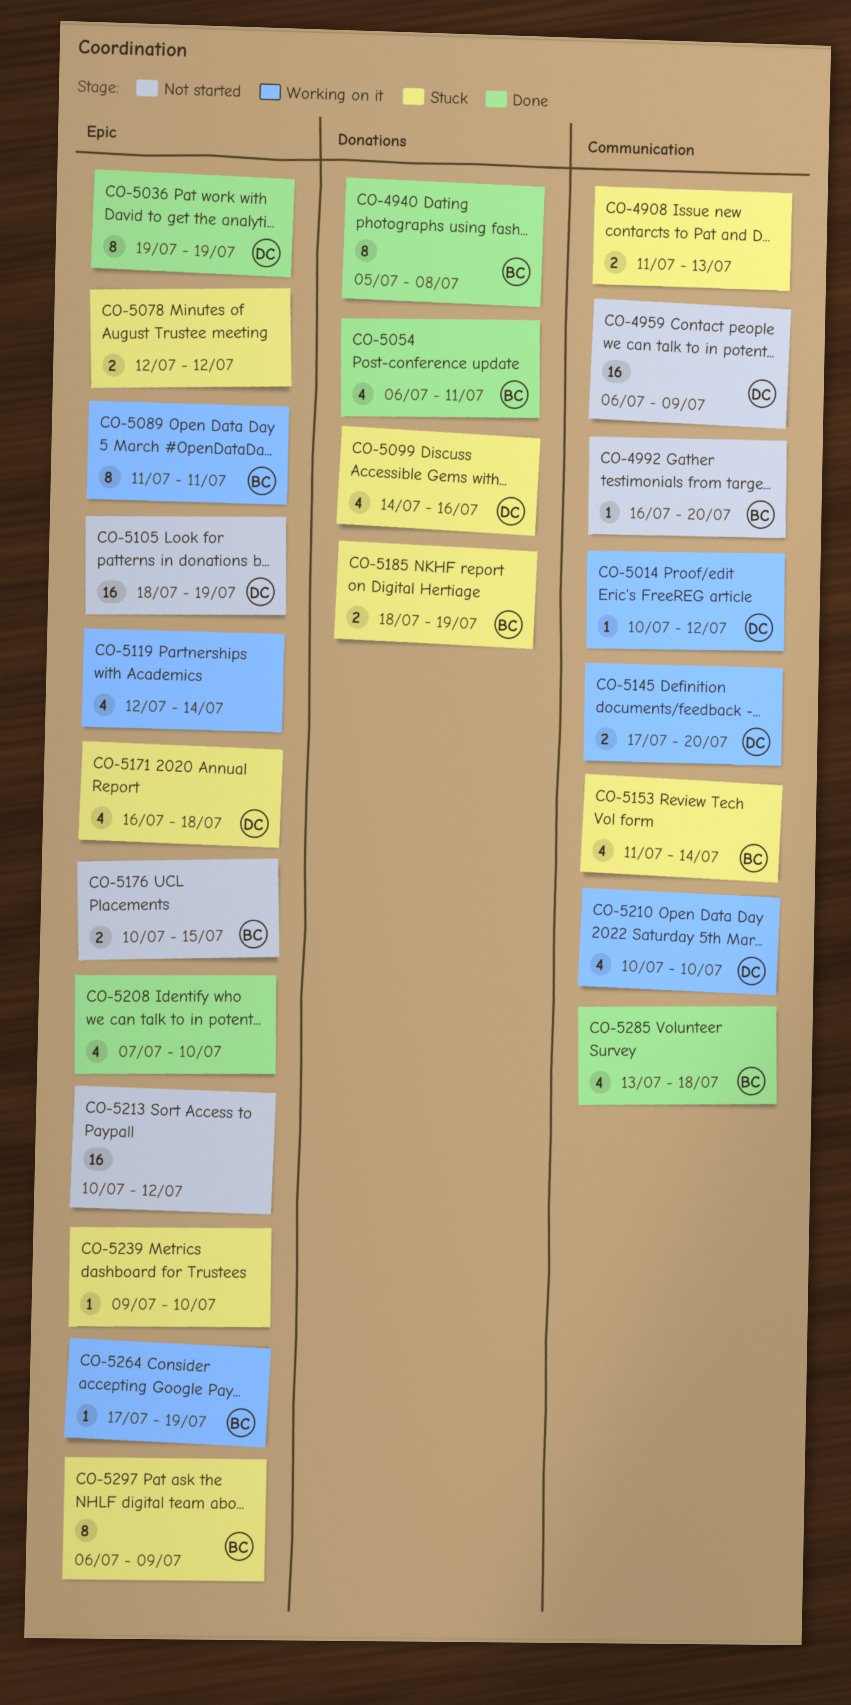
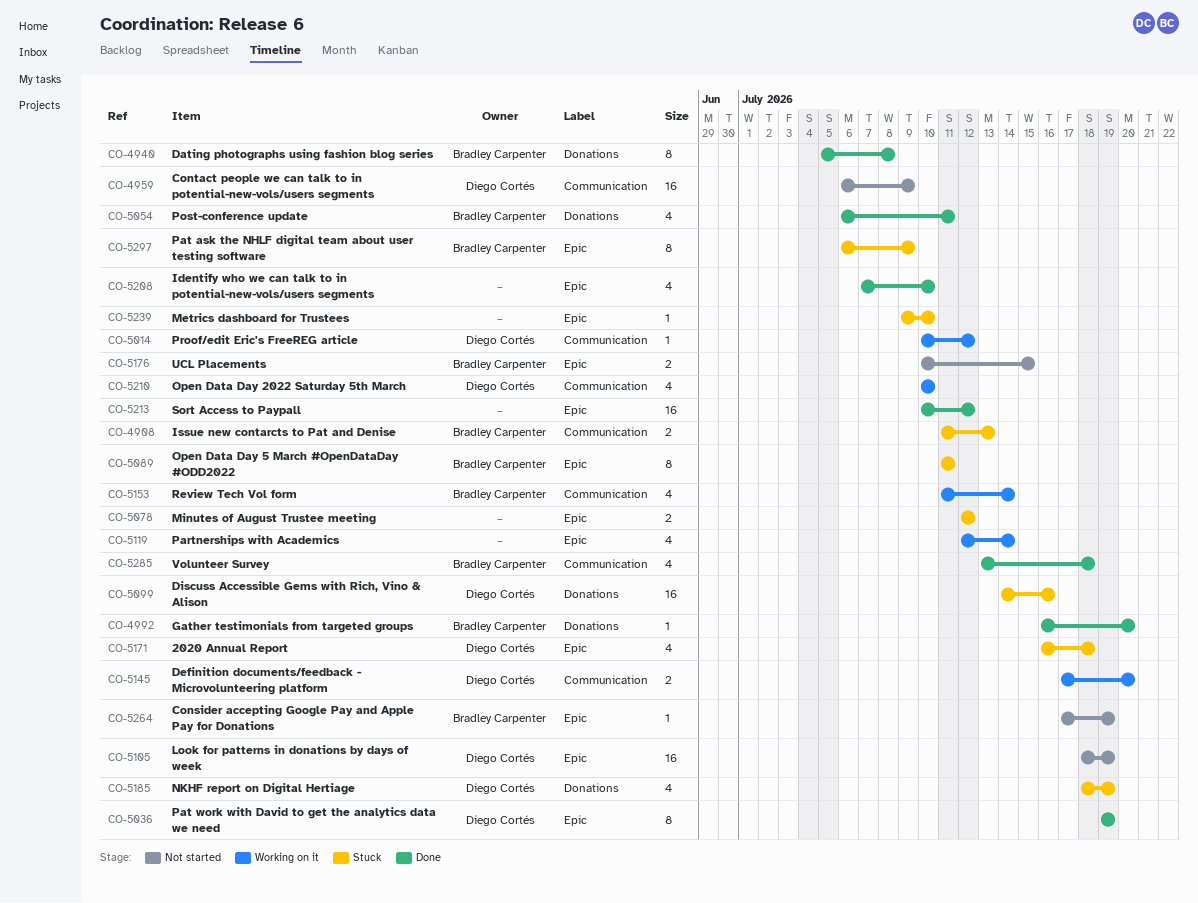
CO-4908, owner: none -> Bradley Carpenter
CO-4992, status: Not started -> Done
CO-4992, label: Communication -> Donations
CO-5089, status: Working on it -> Stuck
CO-5099, estimate: 4 -> 16
CO-5153, status: Stuck -> Working on it
CO-5185, owner: Bradley Carpenter -> Diego Cortés
CO-5185, estimate: 2 -> 4
CO-5213, status: Not started -> Done
CO-5264, status: Working on it -> Not started

